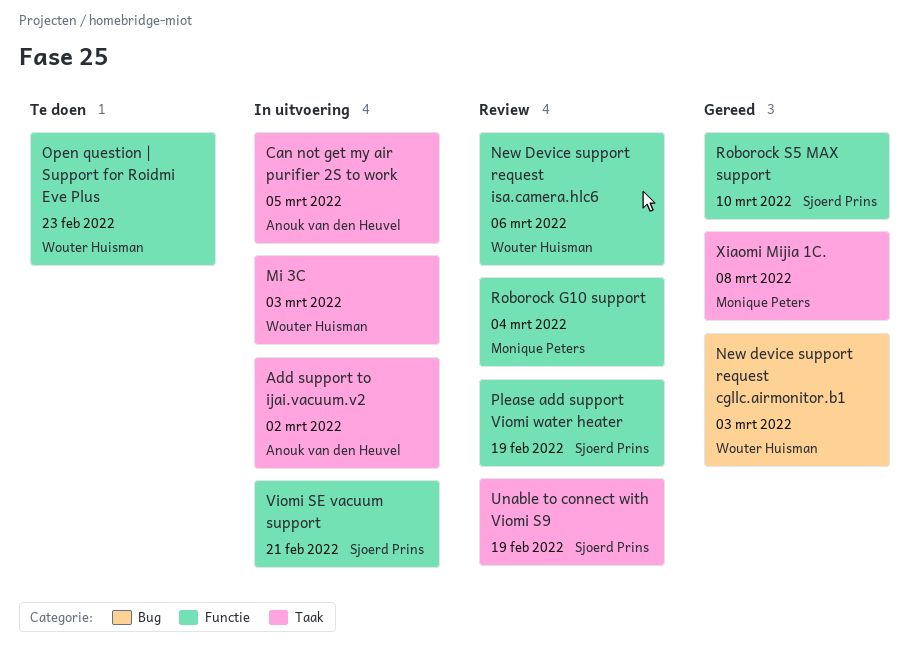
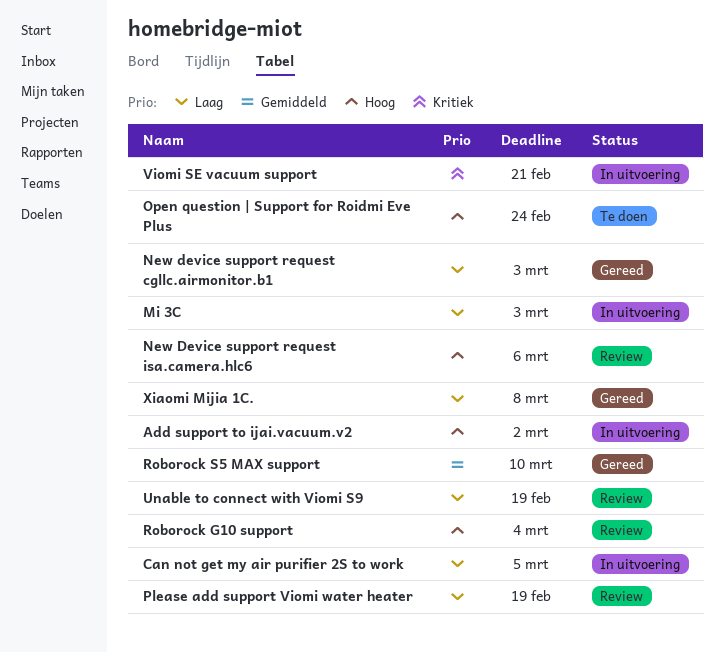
Open question | Support for Roidmi Eve Plus, due: Feb 23 -> Feb 24

